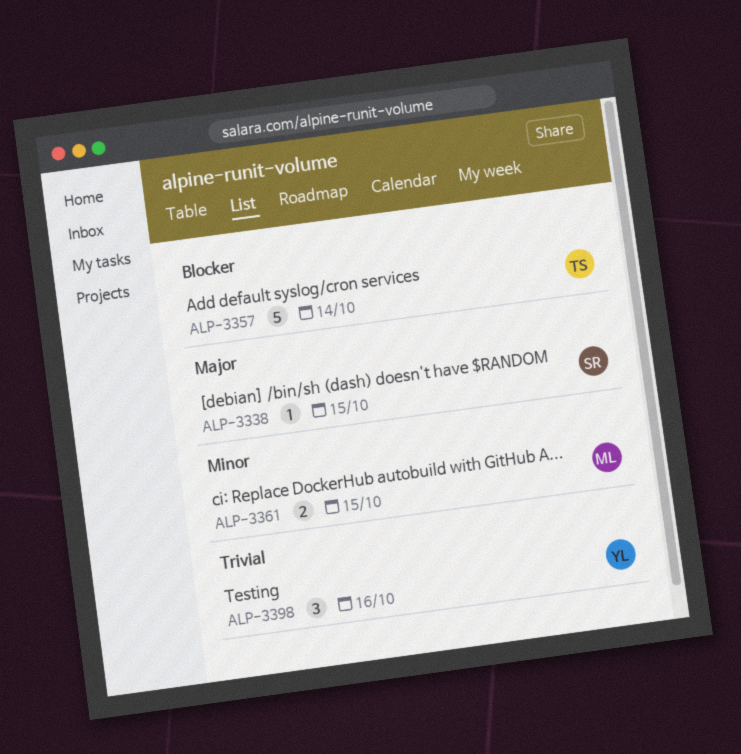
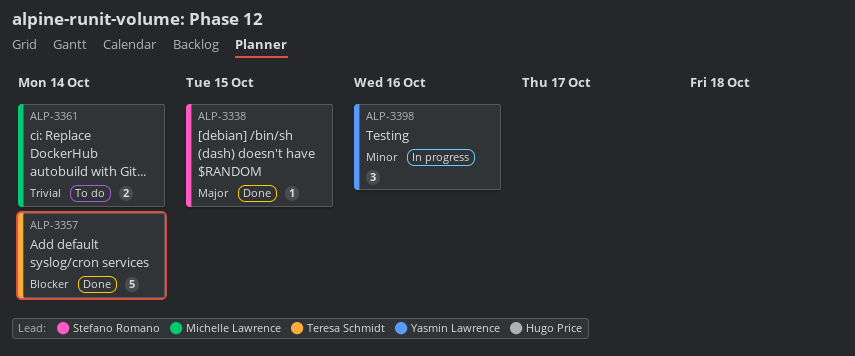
ALP-3361, priority: Minor -> Trivial
ALP-3361, due: Oct 15 -> Oct 14
ALP-3398, priority: Trivial -> Minor

